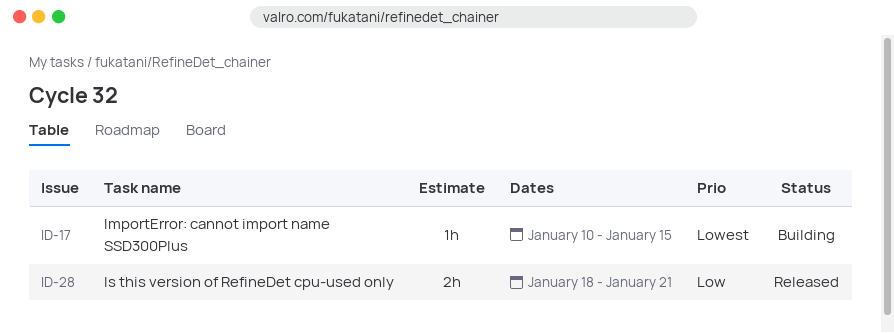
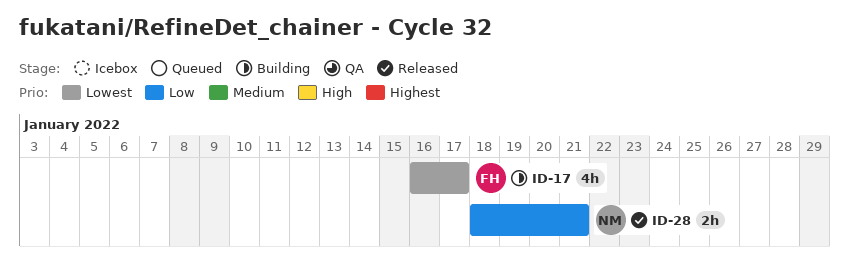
ID-17, estimate: 1h -> 4h
ID-17, start: Jan 10 -> Jan 16
ID-17, due: Jan 15 -> Jan 17

